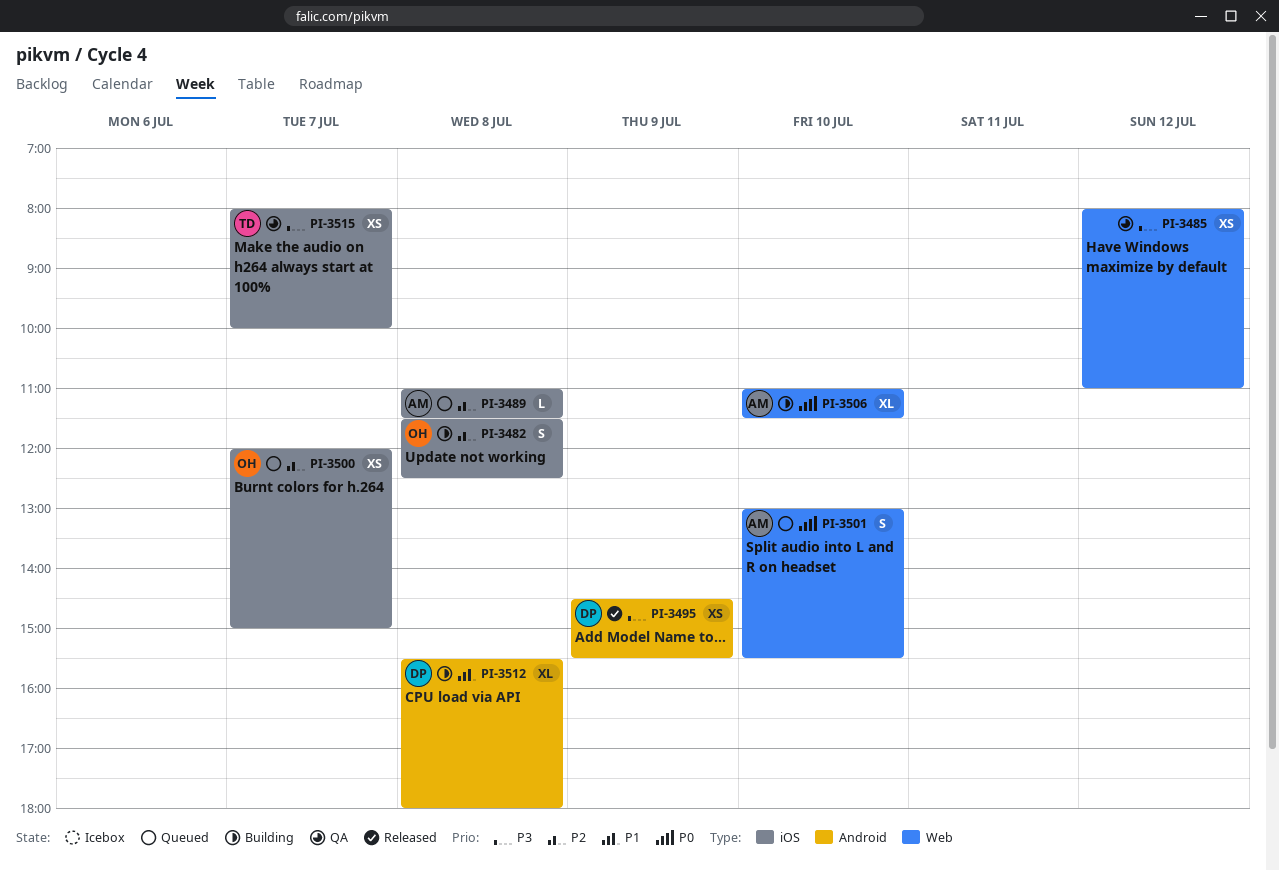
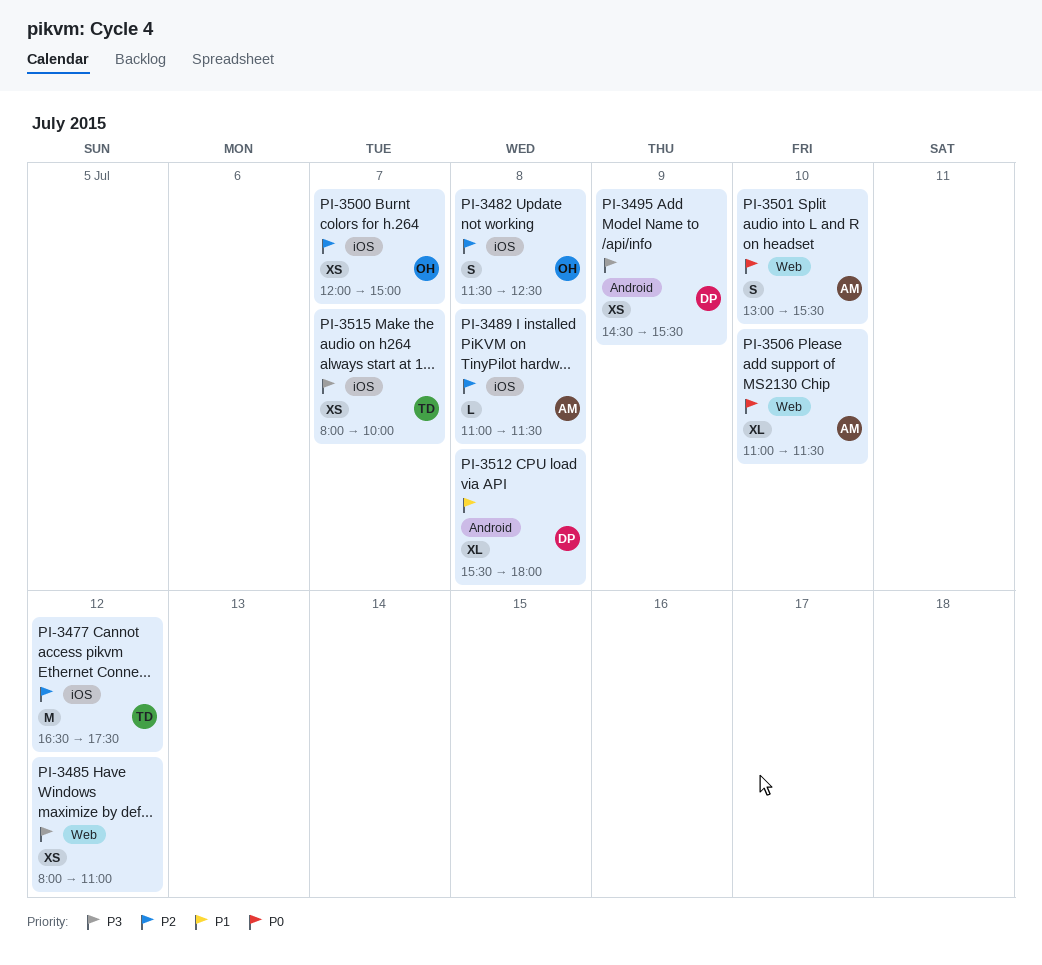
PI-3477: none -> present

